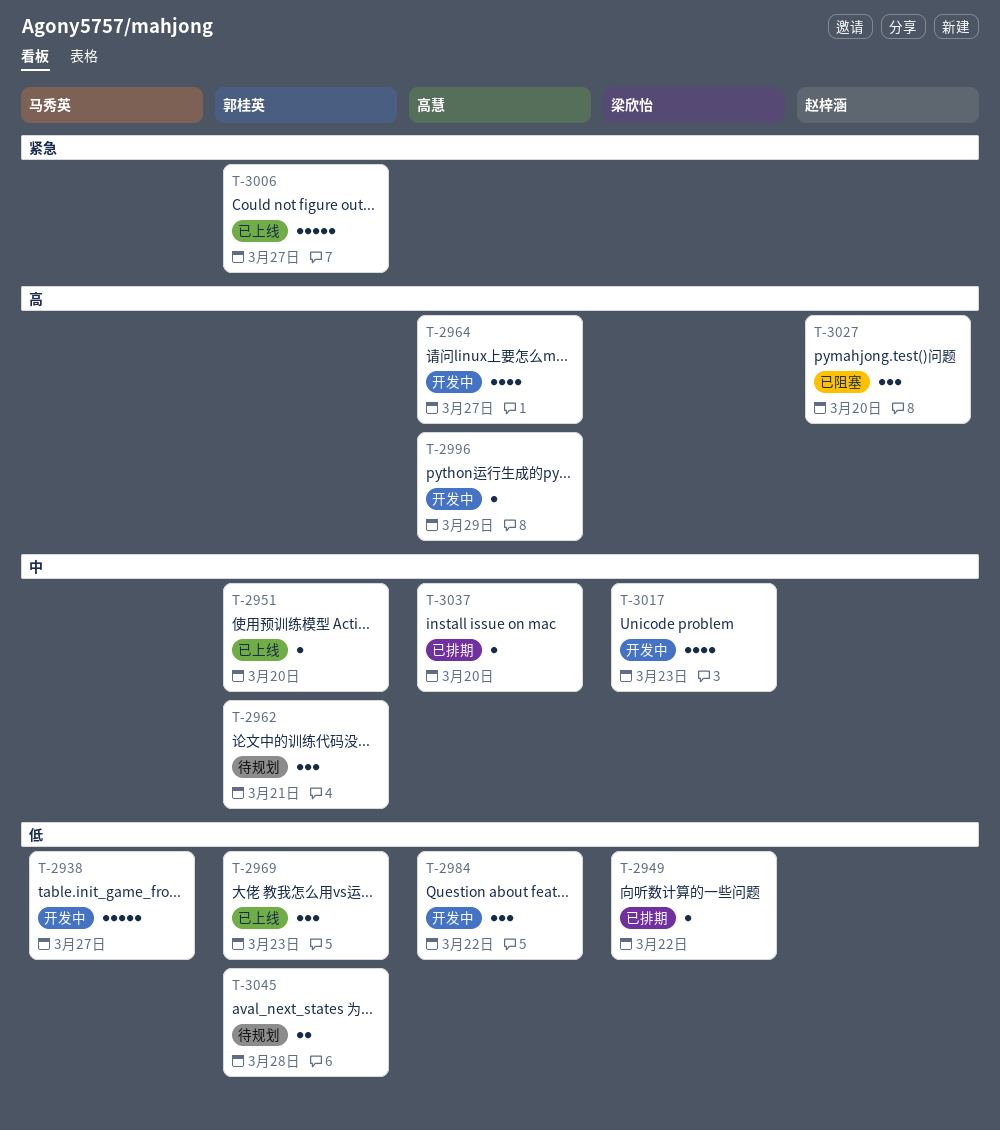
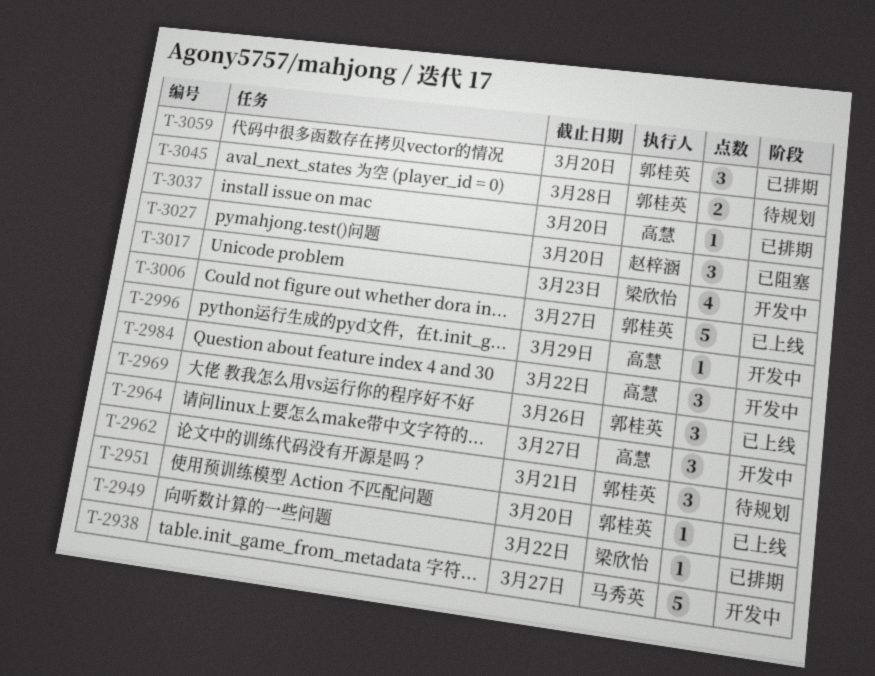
T-2964, estimate: 4 -> 3
T-2969, due: Mar 23 -> Mar 26
T-3059: none -> present

